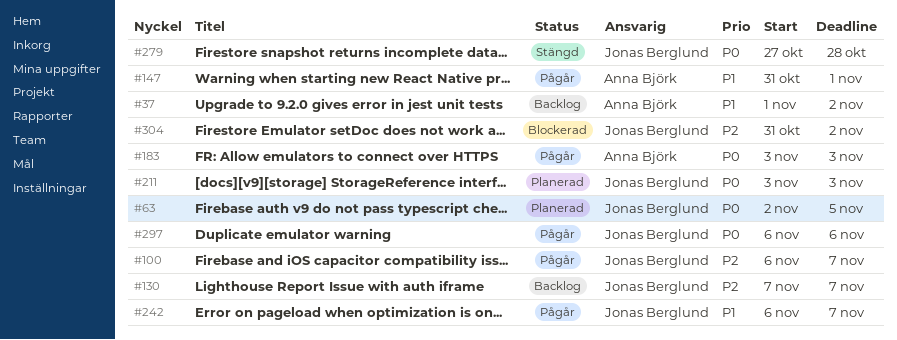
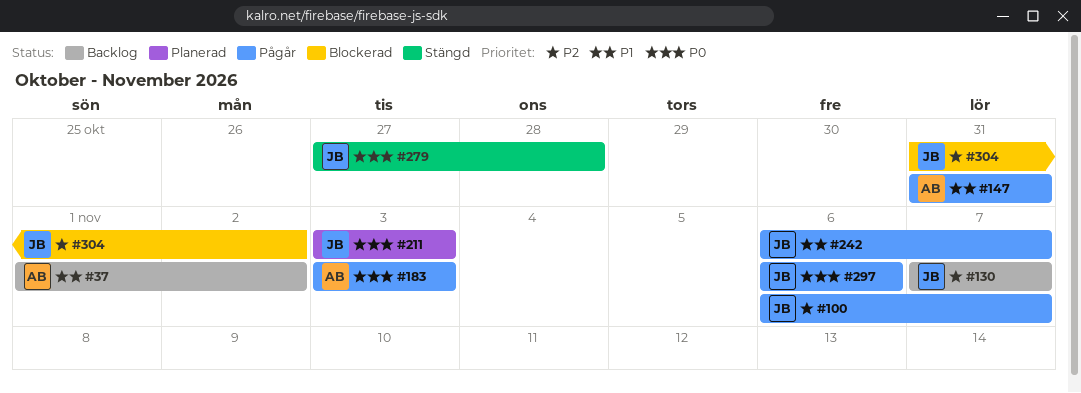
#63: present -> none
#147, due: Nov 1 -> Oct 31

